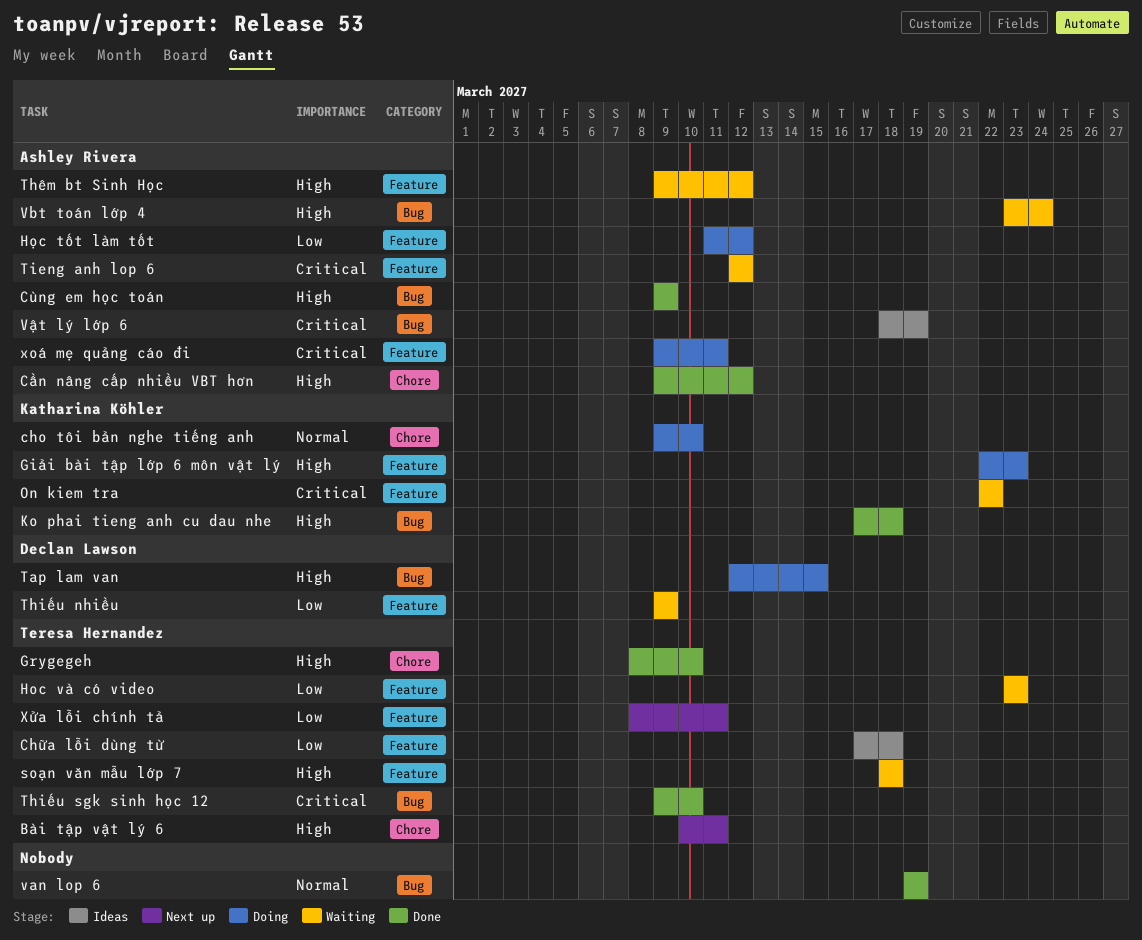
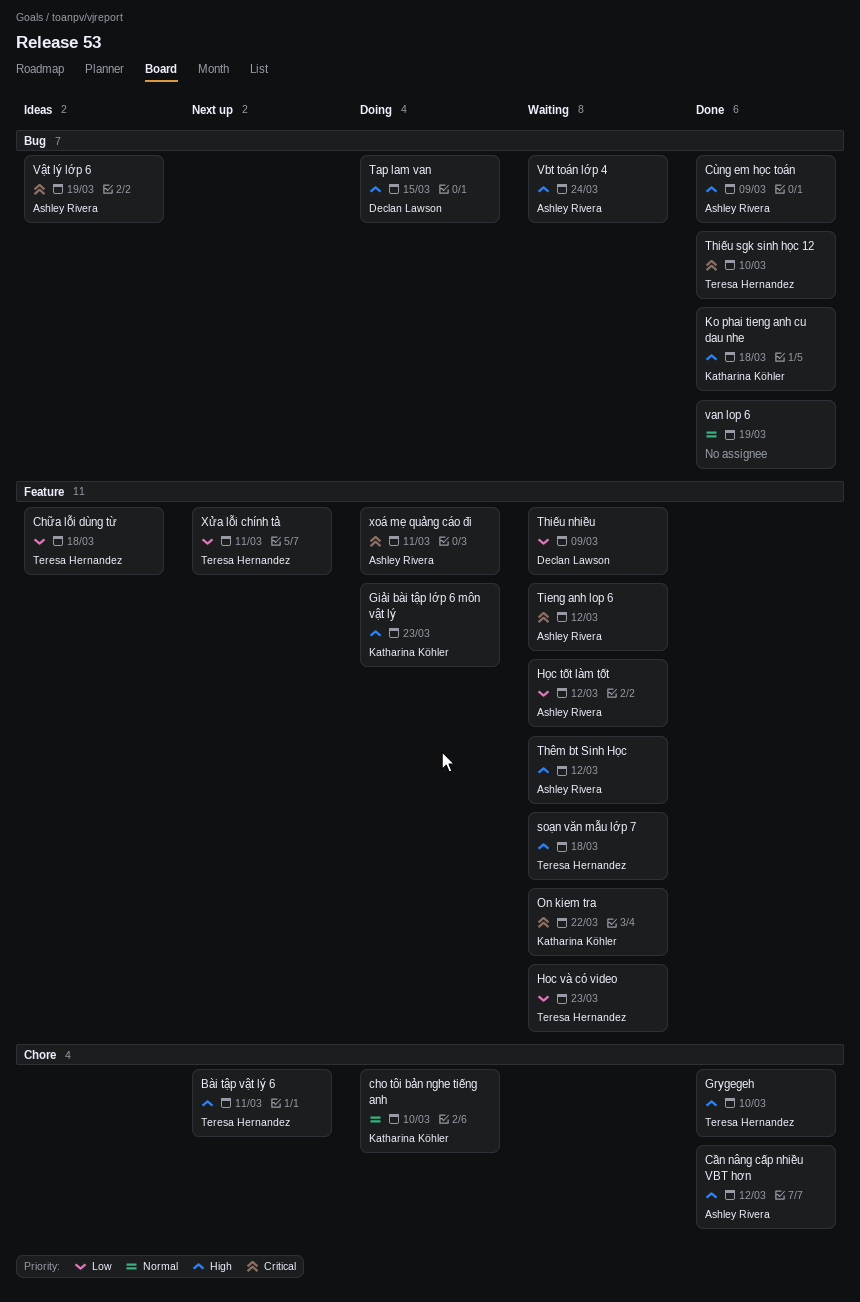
Học tốt làm tốt, status: Doing -> Waiting

